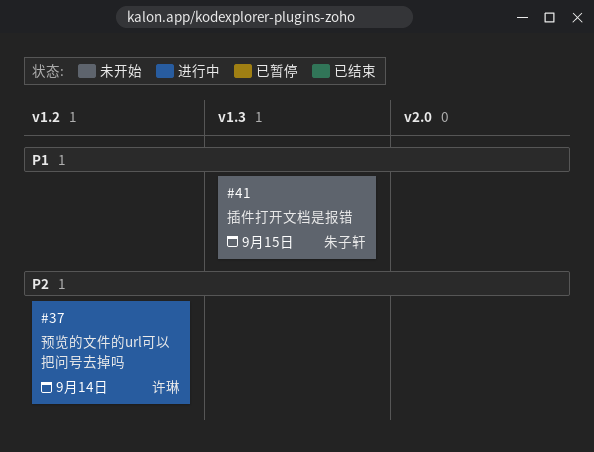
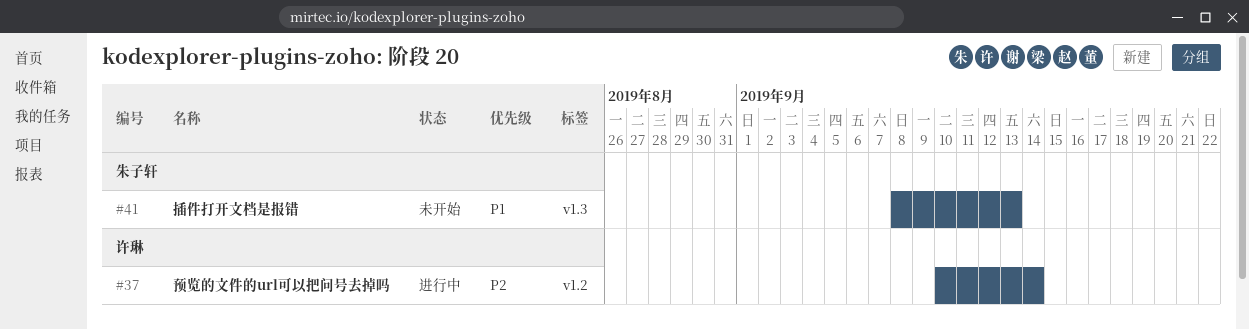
#41, due: Sep 15 -> Sep 13

